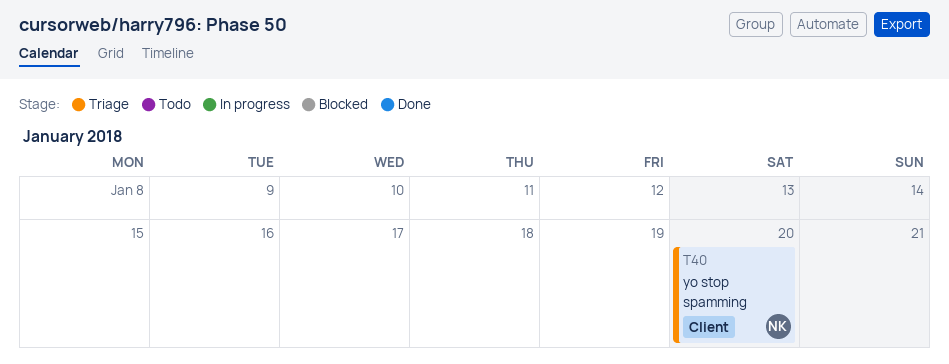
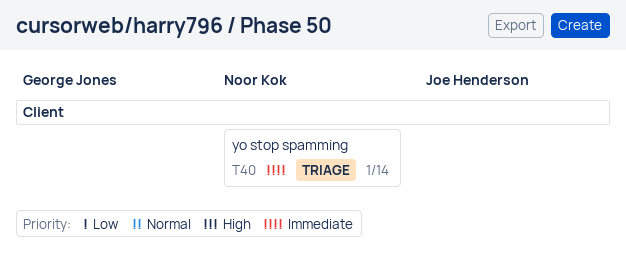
T40, due: Jan 20 -> Jan 14

